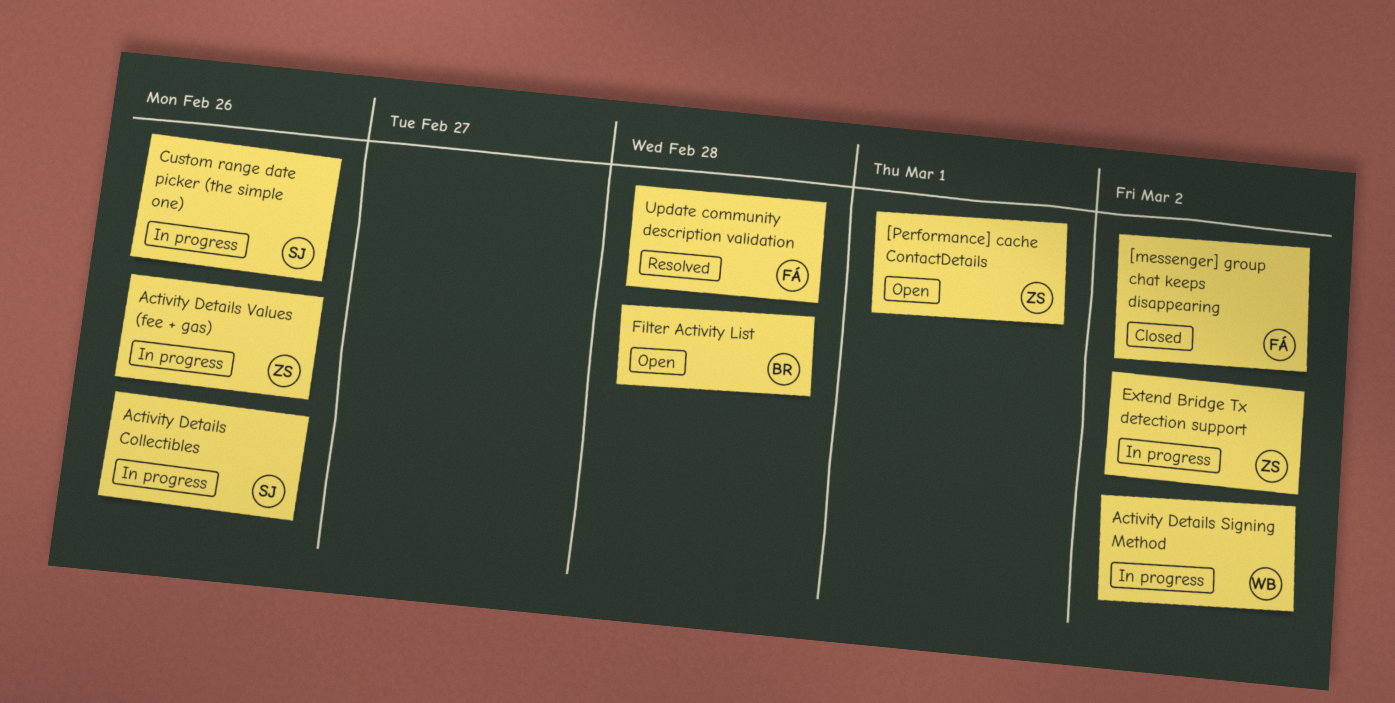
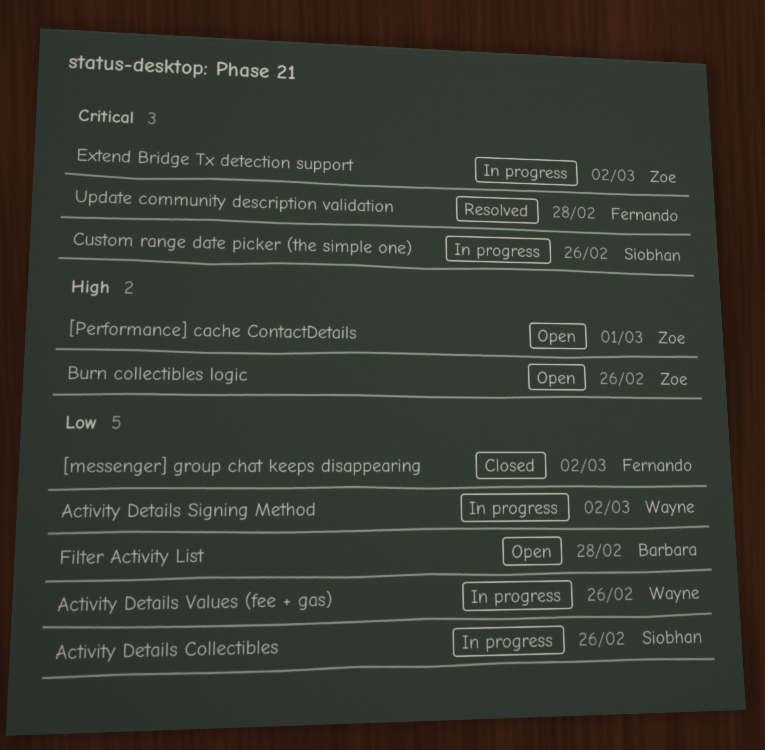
Activity Details Values (fee + gas), owner: Zoe -> Wayne
Burn collectibles logic: none -> present

